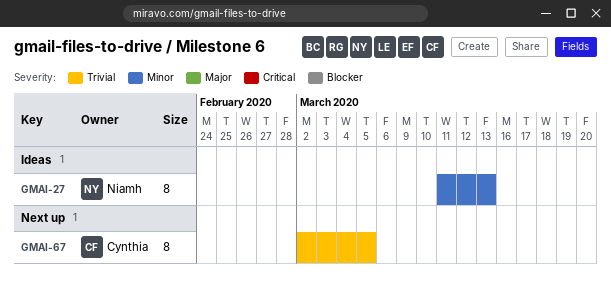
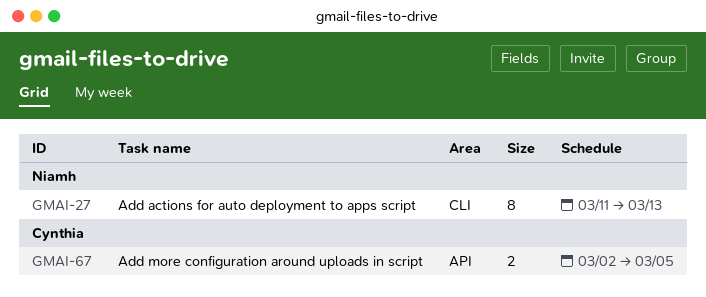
GMAI-67, estimate: 8 -> 2

